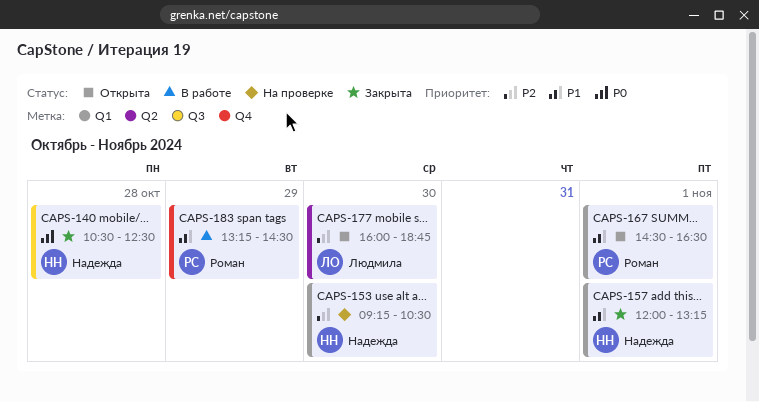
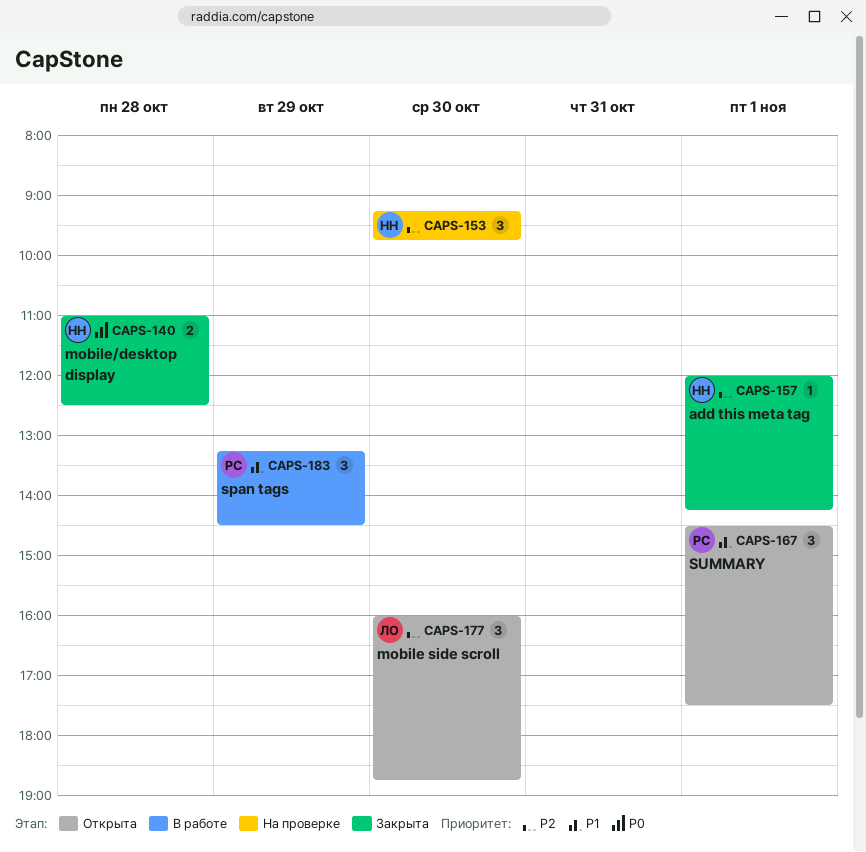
CAPS-140, begins: 10:30 -> 11:00
CAPS-153, ends: 10:30 -> 09:45
CAPS-157, priority: P1 -> P2
CAPS-157, ends: 13:15 -> 14:15
CAPS-167, ends: 16:30 -> 17:30

